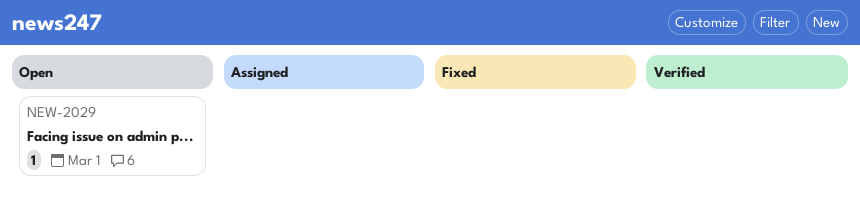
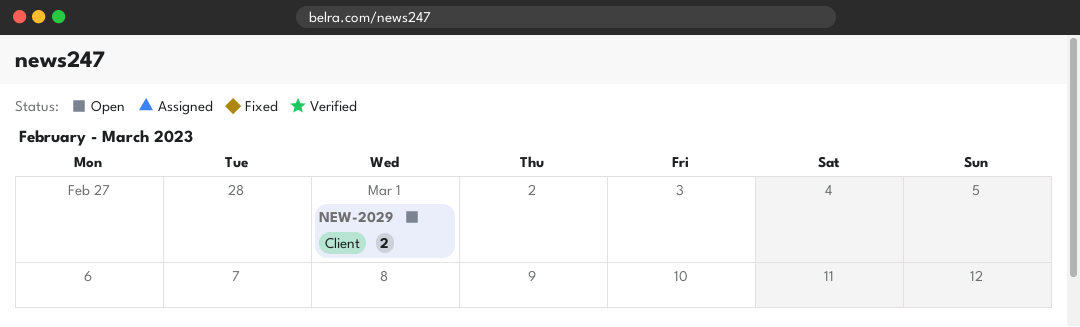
NEW-2029, estimate: 1 -> 2

